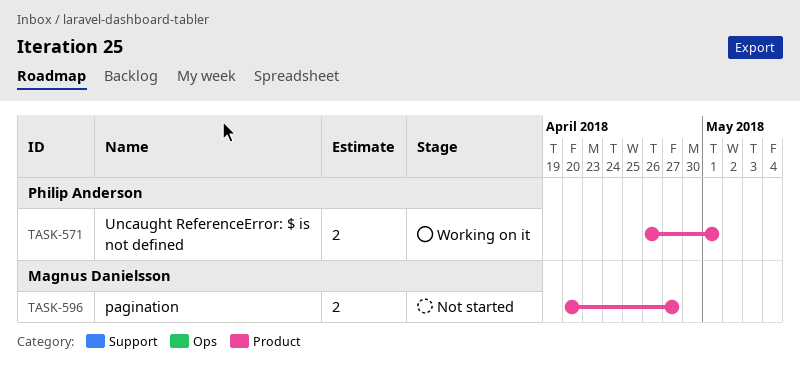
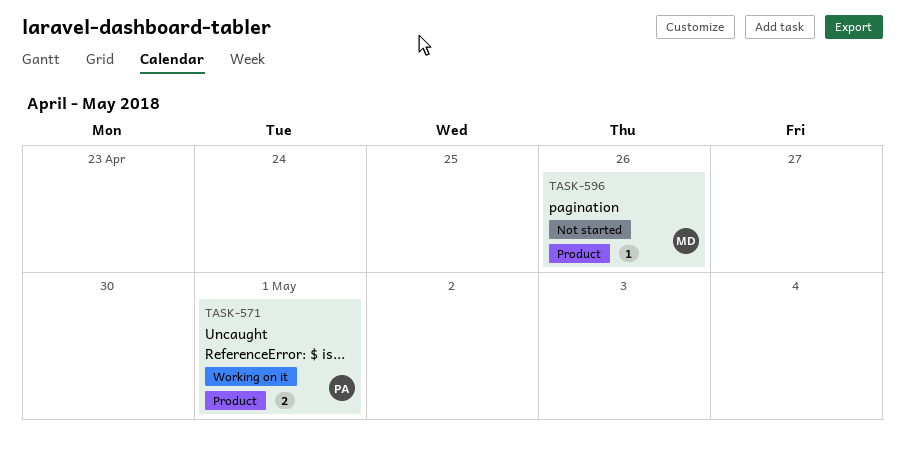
TASK-596, estimate: 2 -> 1
TASK-596, due: Apr 27 -> Apr 26

